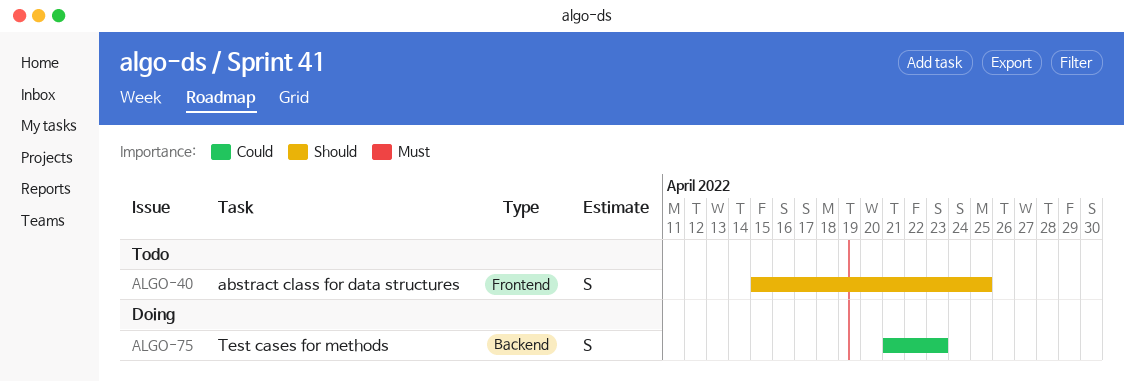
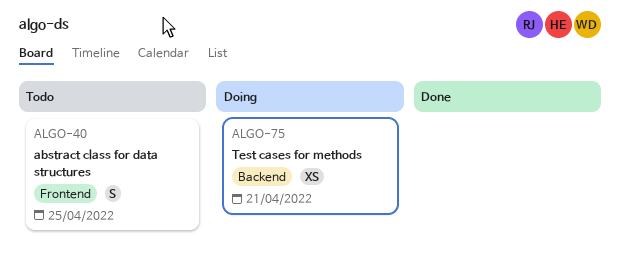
ALGO-75, estimate: S -> XS
ALGO-75, due: Apr 23 -> Apr 21

